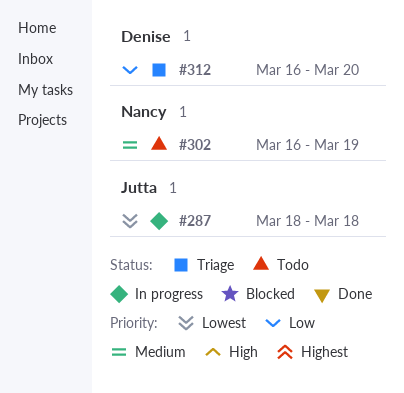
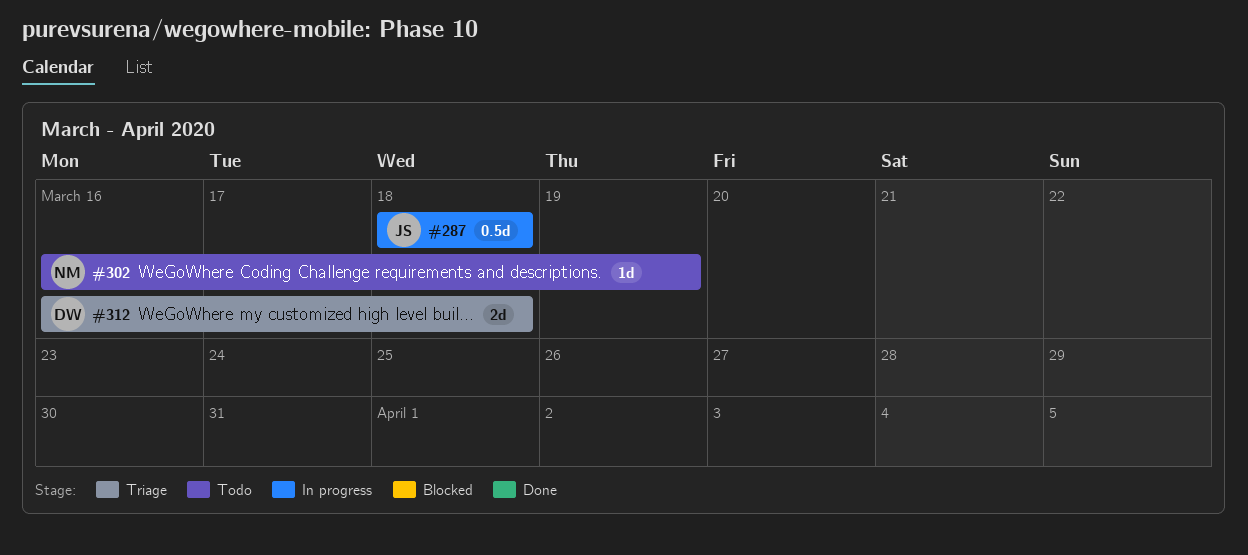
#312, due: Mar 20 -> Mar 18

